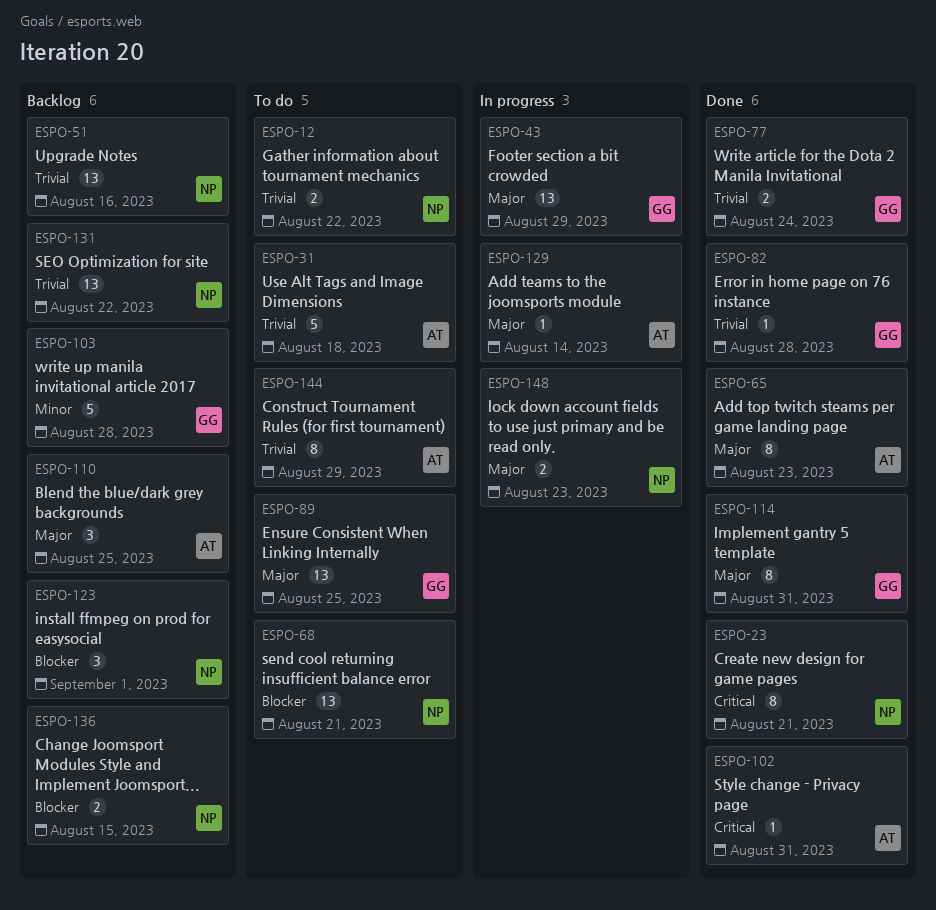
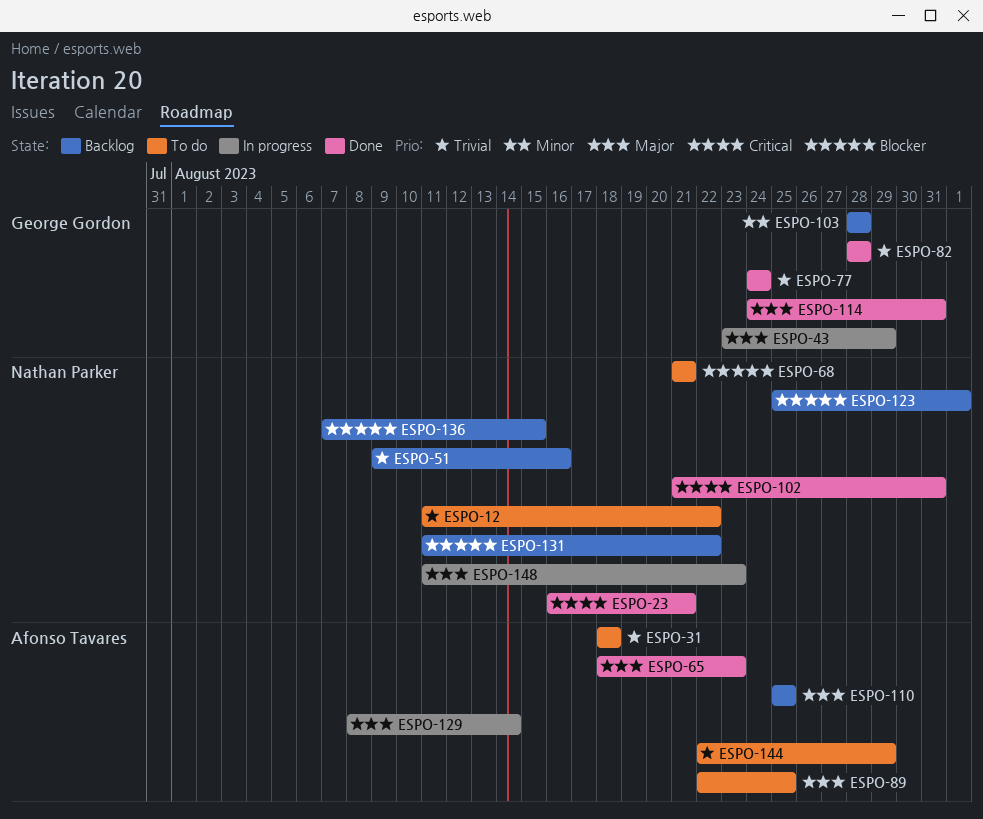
ESPO-89, owner: George Gordon -> Afonso Tavares
ESPO-102, owner: Afonso Tavares -> Nathan Parker
ESPO-131, priority: Trivial -> Blocker

